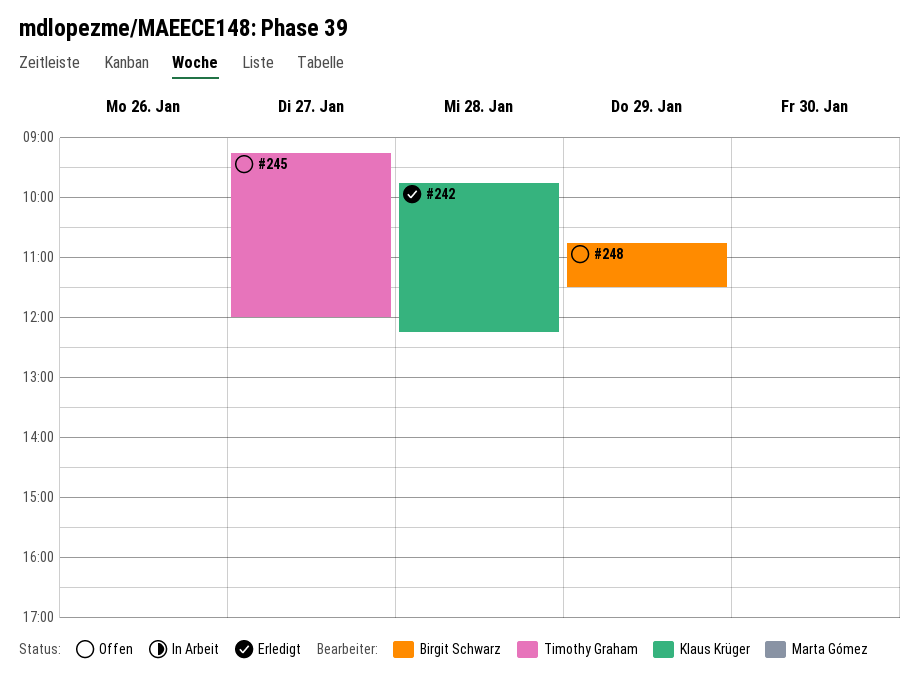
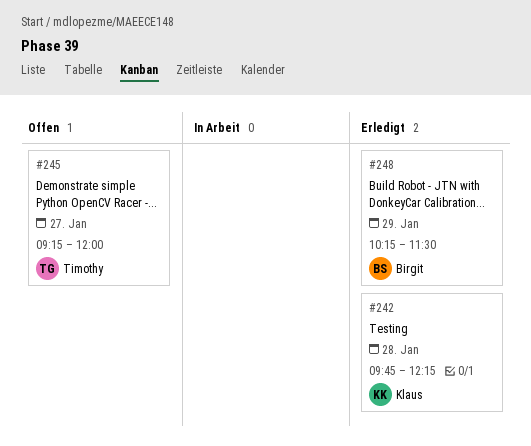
#248, status: Offen -> Erledigt
#248, begins: 10:45 -> 10:15

